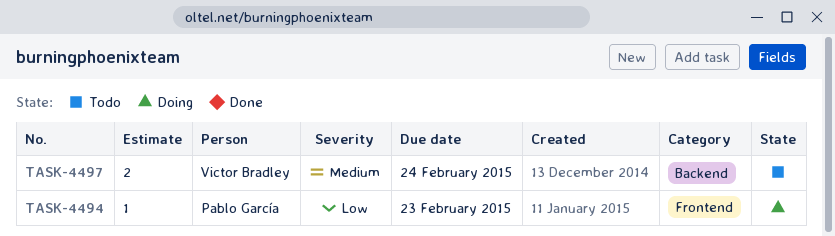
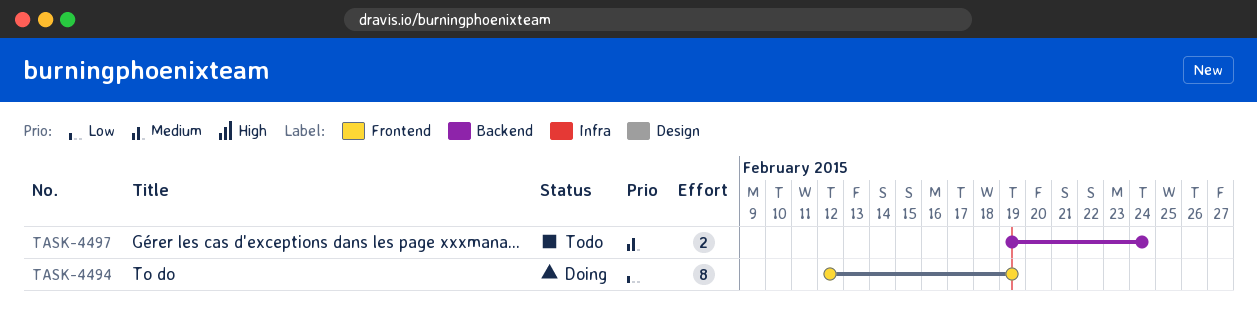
TASK-4494, estimate: 1 -> 8
TASK-4494, due: Feb 23 -> Feb 19

